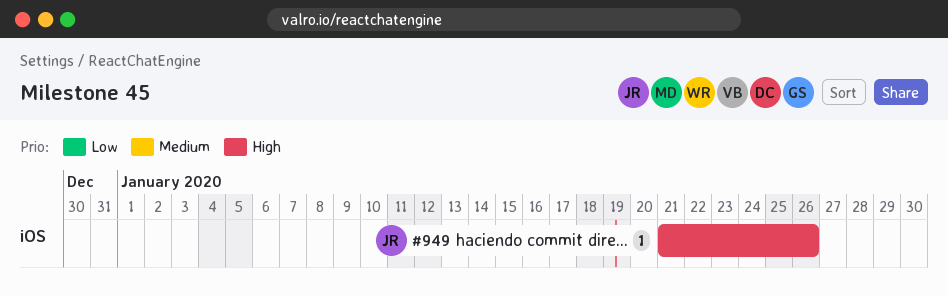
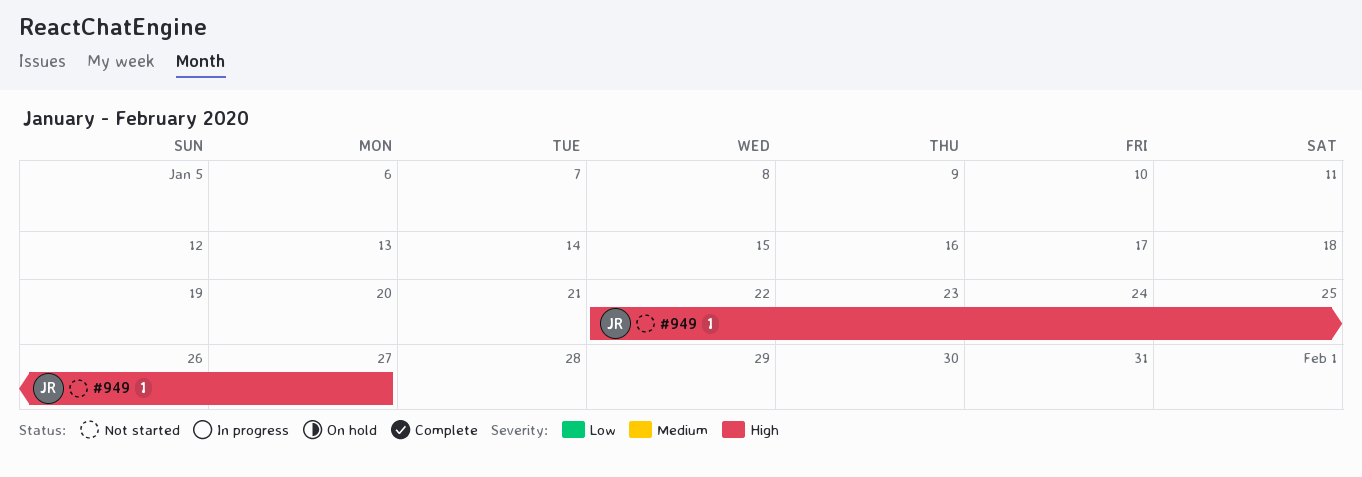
#949, start: Jan 21 -> Jan 22
#949, due: Jan 26 -> Jan 27

